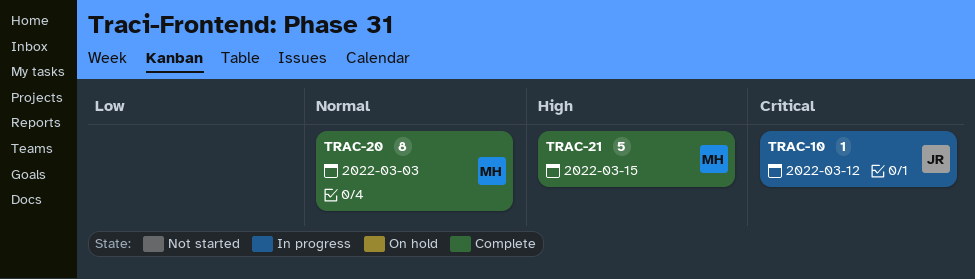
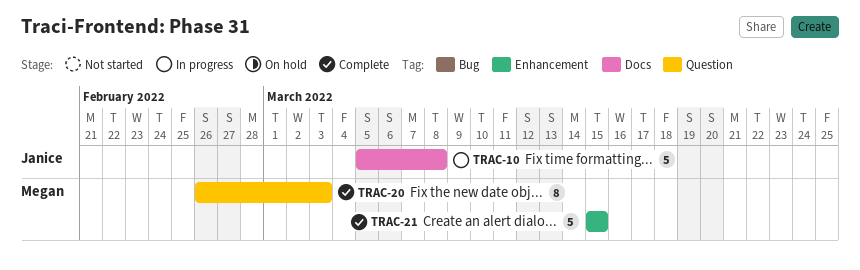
TRAC-10, estimate: 1 -> 5
TRAC-10, due: Mar 12 -> Mar 8

